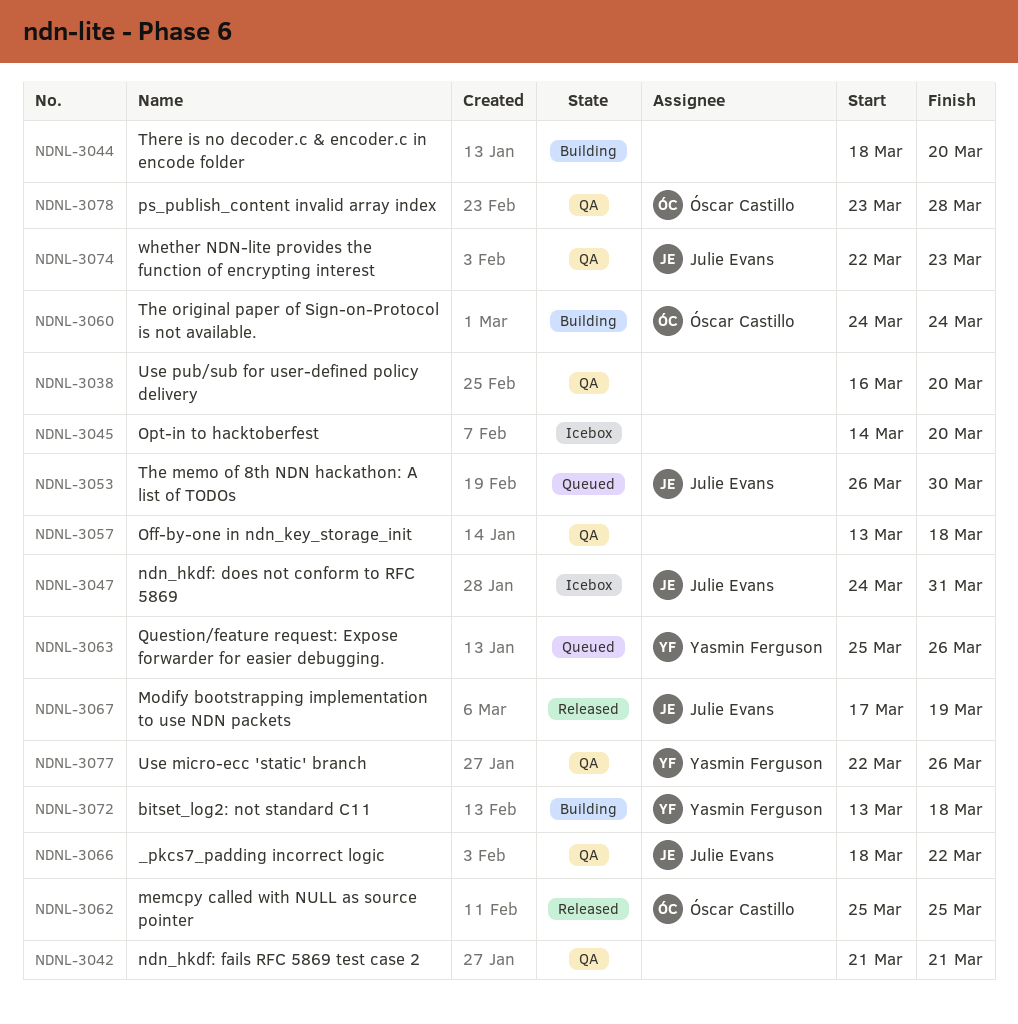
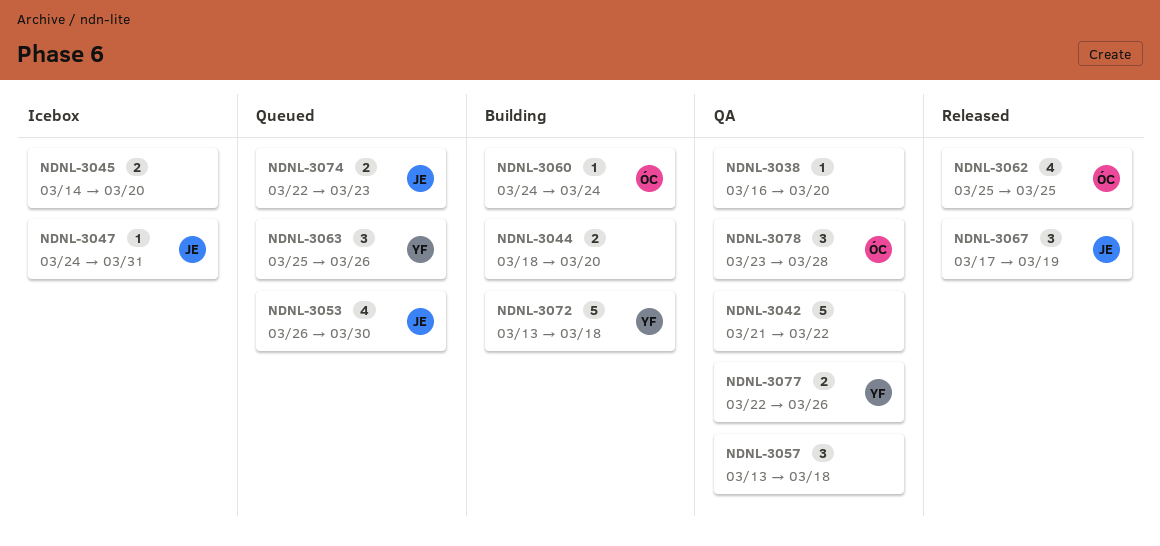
NDNL-3042, due: Mar 21 -> Mar 22
NDNL-3066: present -> none
NDNL-3074, status: QA -> Queued

